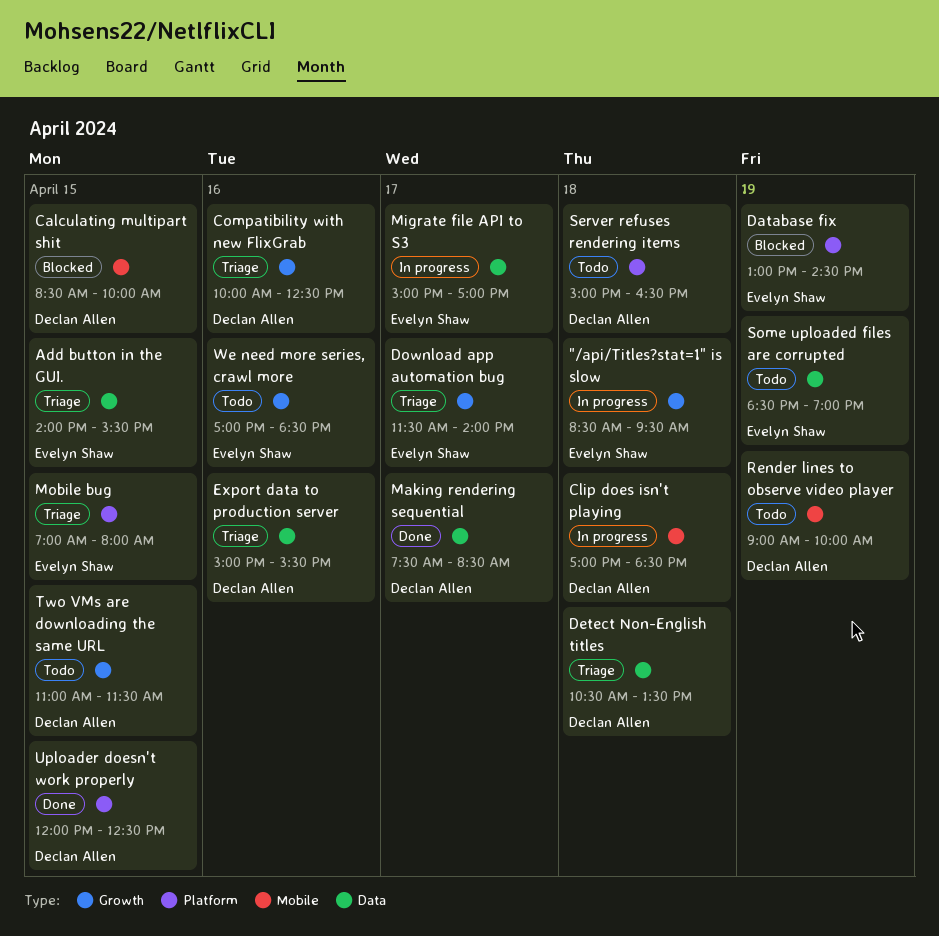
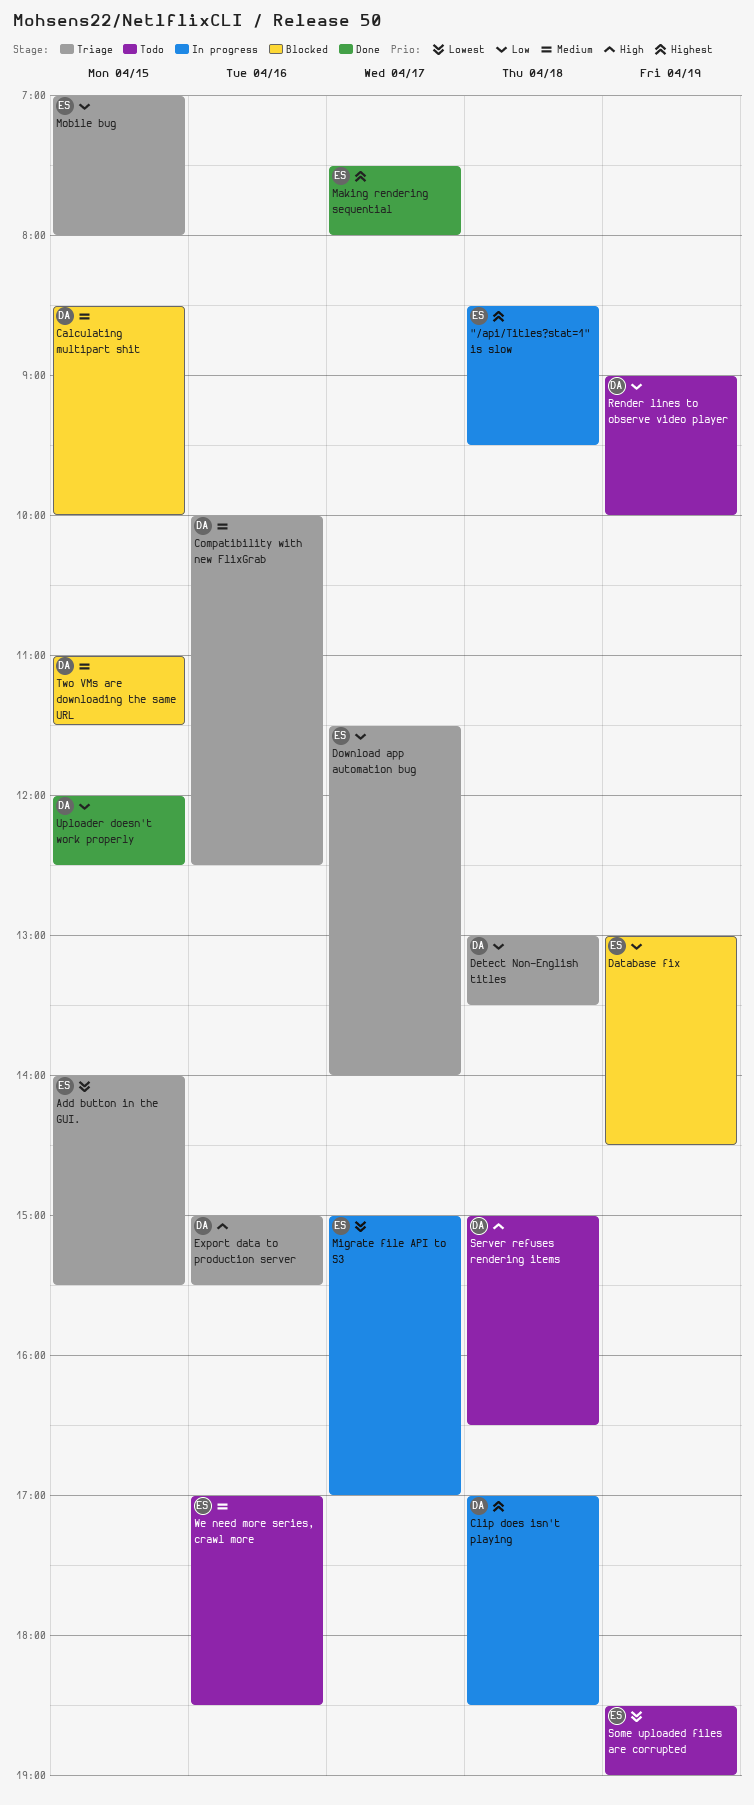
Detect Non-English titles, begins: 10:30 -> 13:00
Making rendering sequential, owner: Declan Allen -> Evelyn Shaw
Making rendering sequential, ends: 08:30 -> 08:00
Two VMs are downloading the same URL, status: Todo -> Blocked

